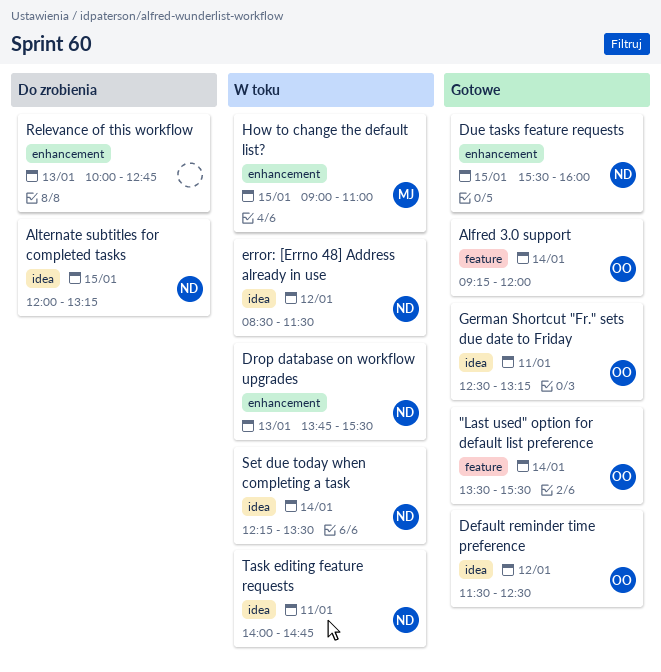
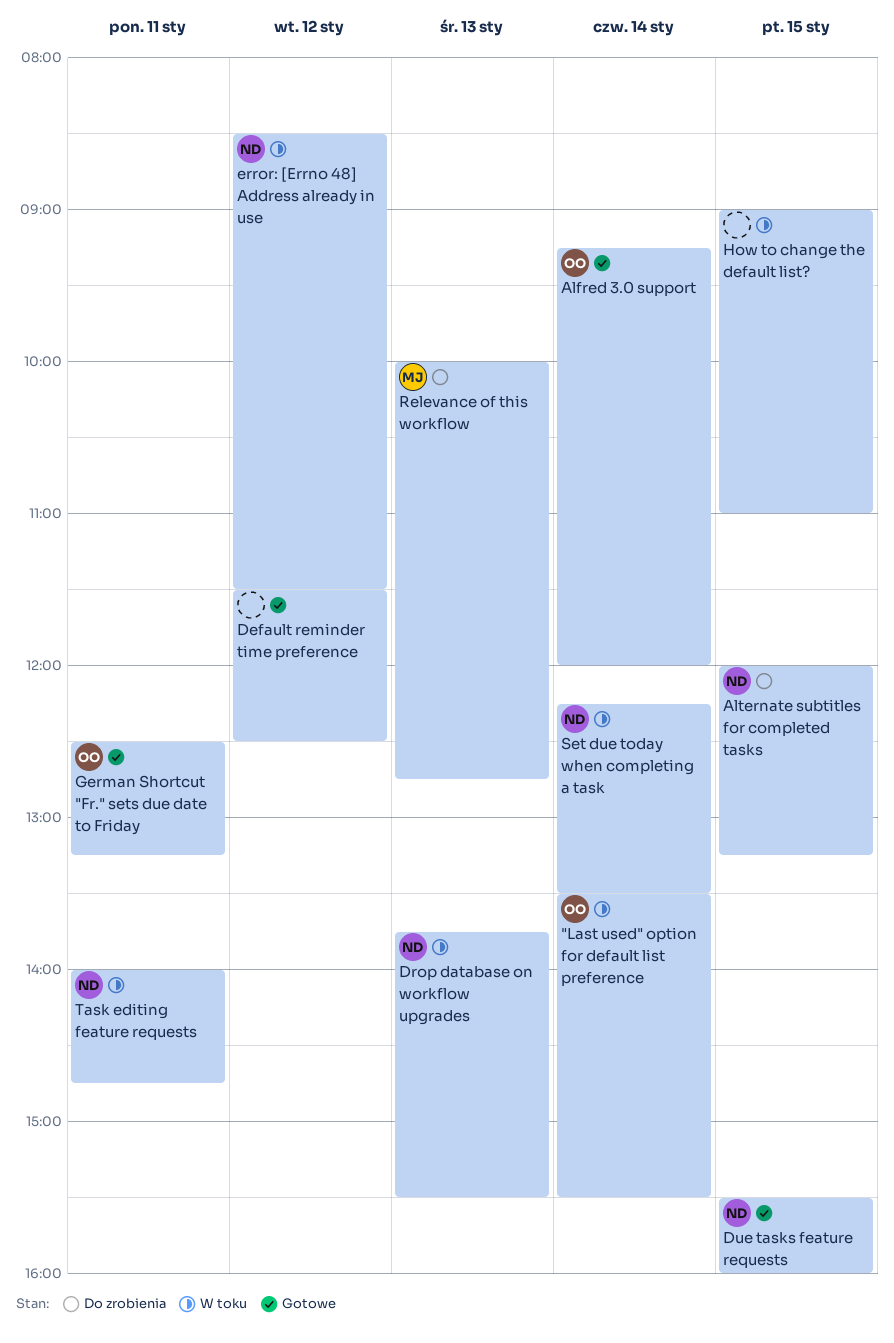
"Last used" option for default list preference, status: Gotowe -> W toku
Default reminder time preference, owner: OO -> none
How to change the default list?, owner: MJ -> none
Relevance of this workflow, owner: none -> MJ

